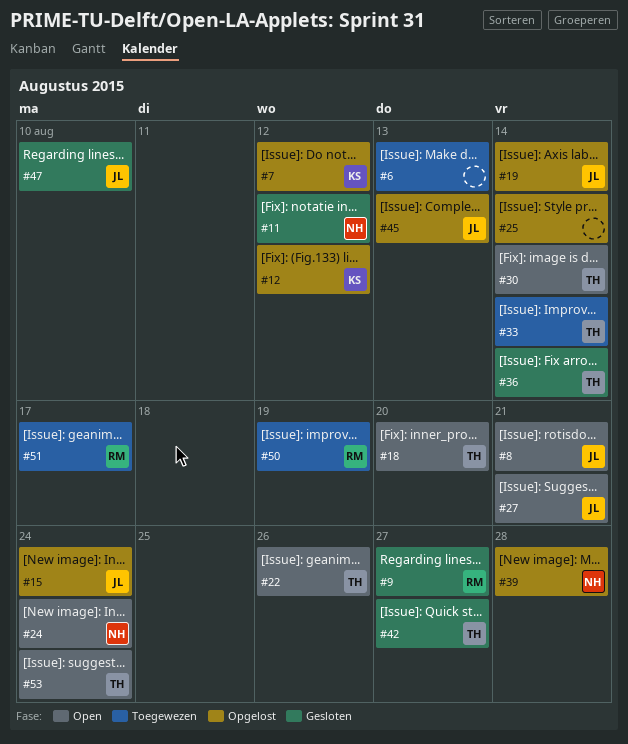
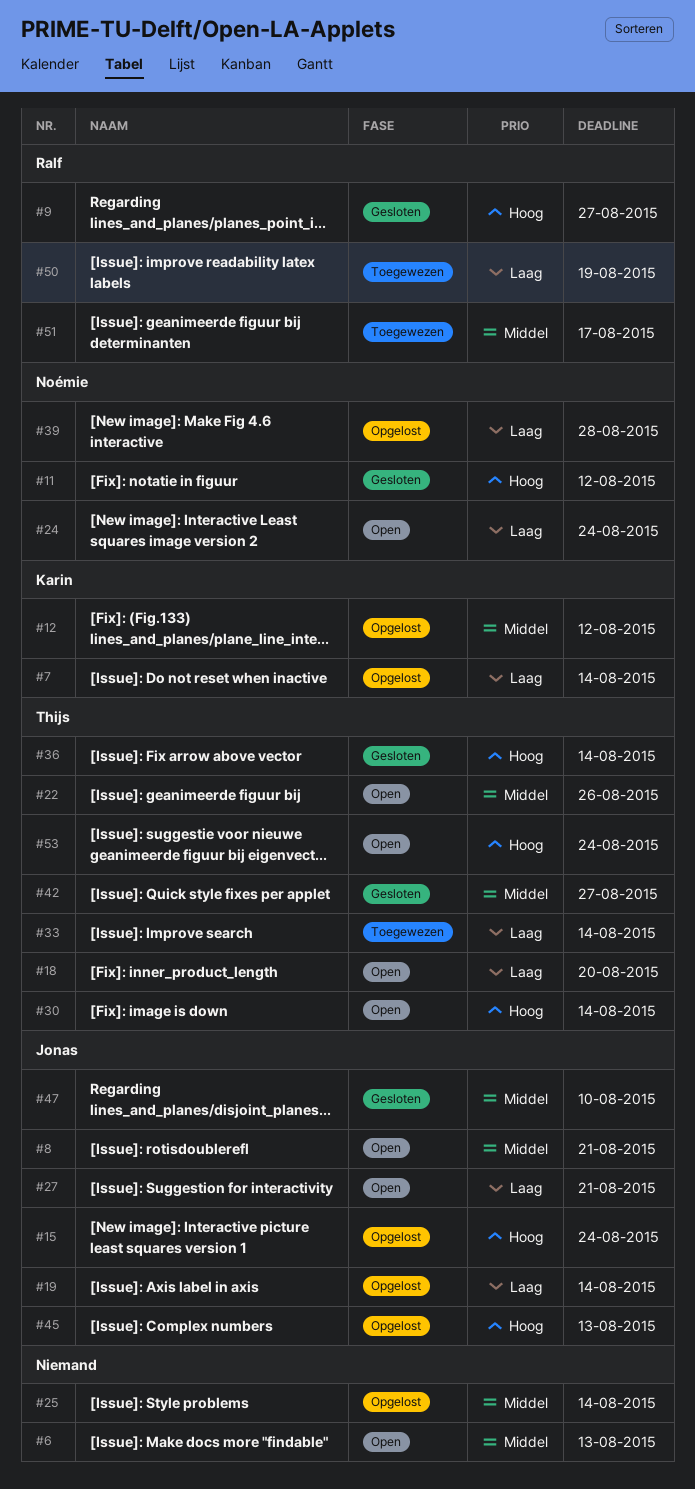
#6, status: Toegewezen -> Open
#7, due: Aug 12 -> Aug 14

